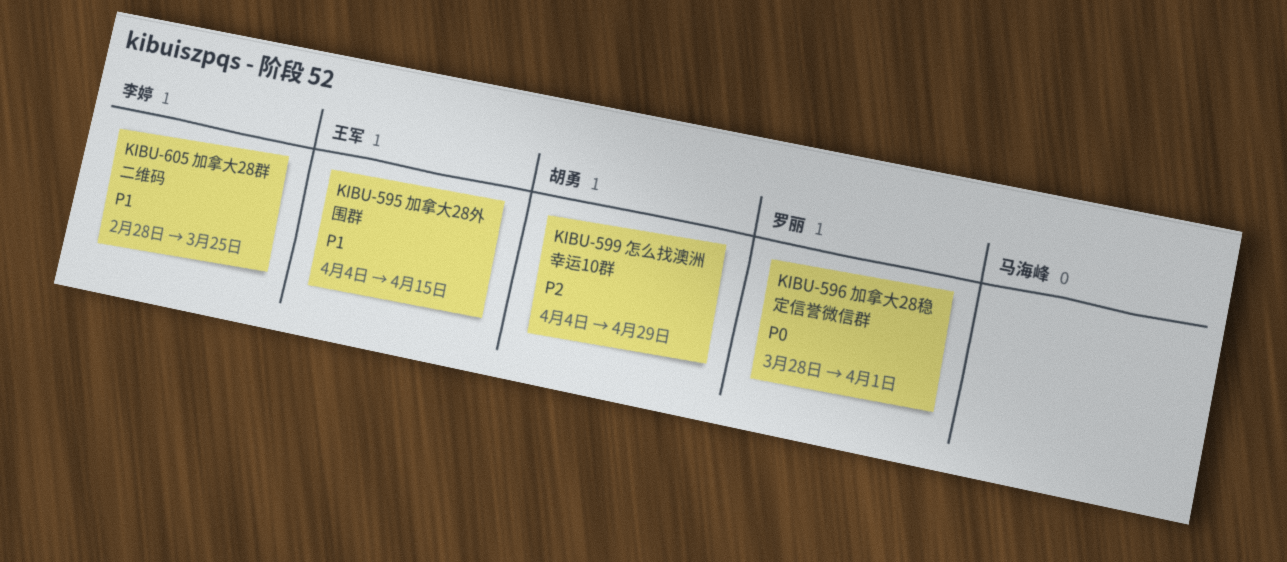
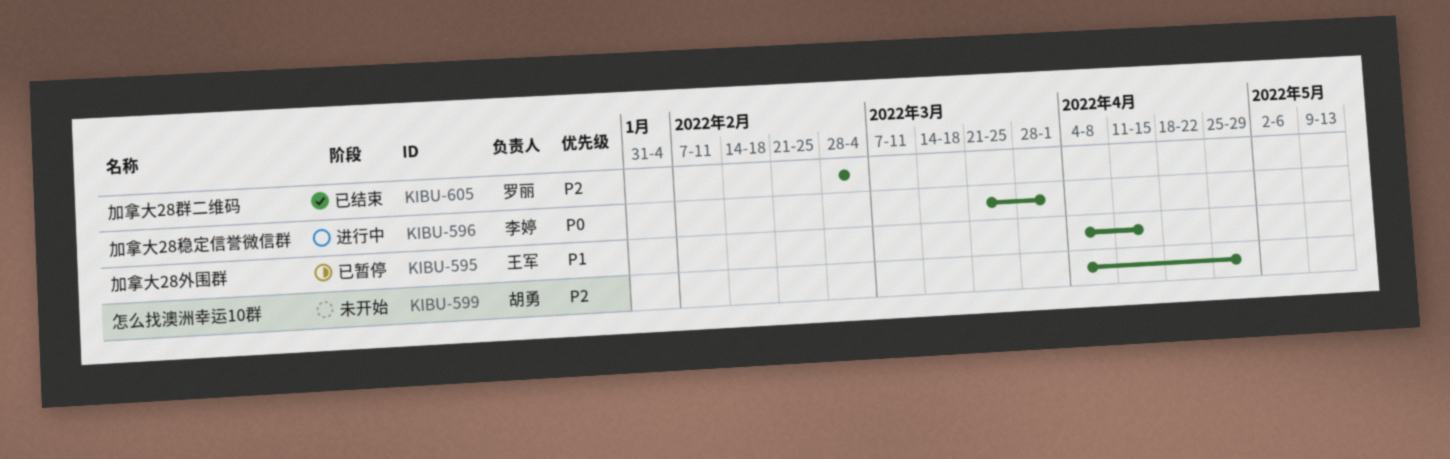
KIBU-596, owner: 罗丽 -> 李婷
KIBU-596, start: Mar 28 -> Mar 21
KIBU-605, owner: 李婷 -> 罗丽
KIBU-605, priority: P1 -> P2
KIBU-605, due: Mar 25 -> Mar 4

